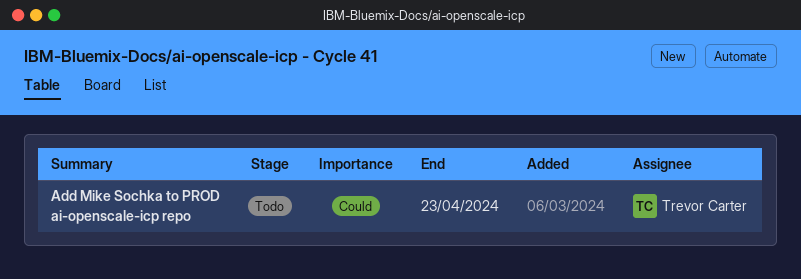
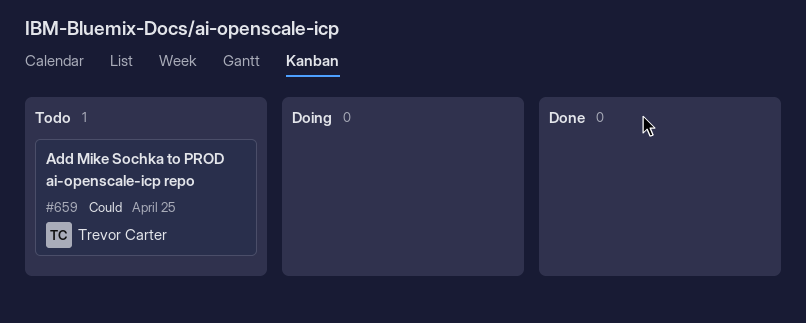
Add Mike Sochka to PROD ai-openscale-icp repo, due: Apr 23 -> Apr 25

